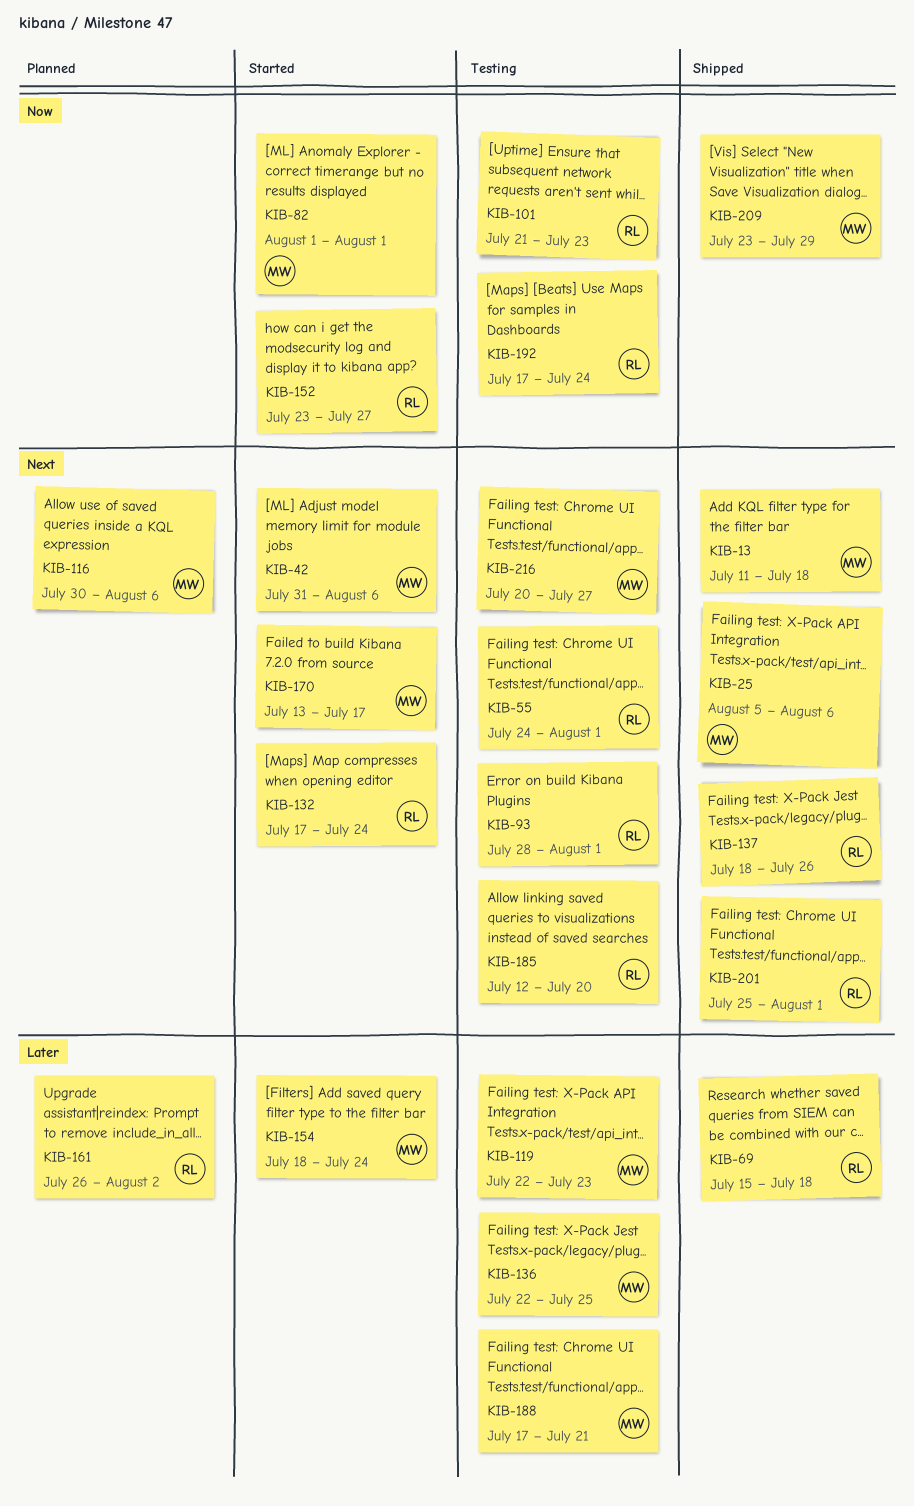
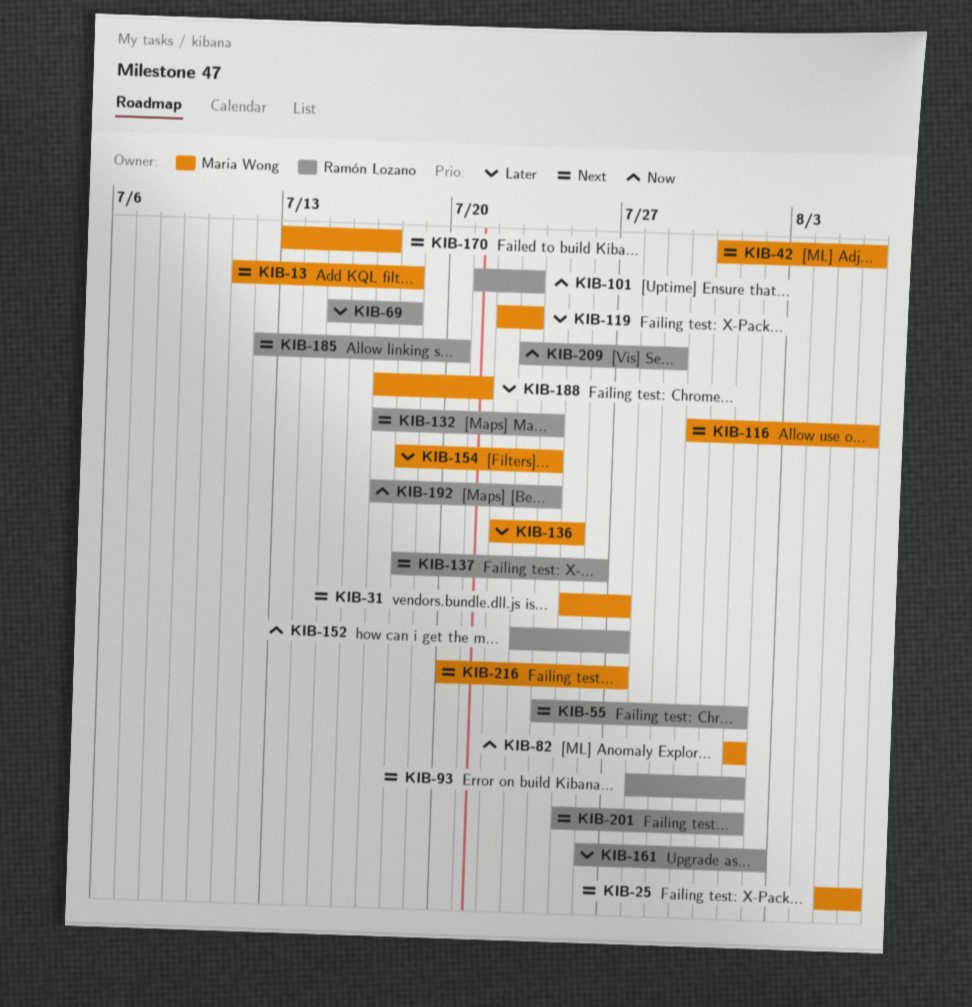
KIB-31: none -> present
KIB-209, owner: Maria Wong -> Ramón Lozano

